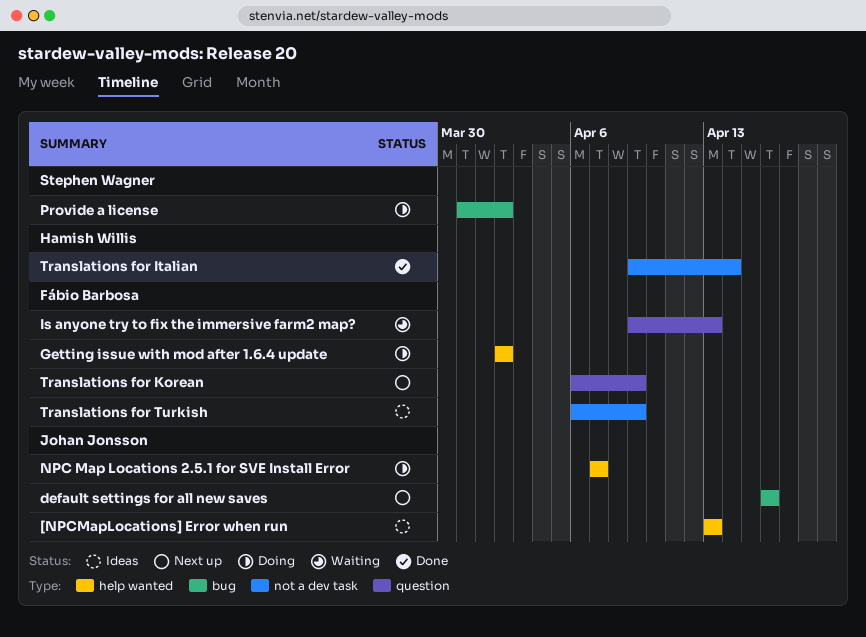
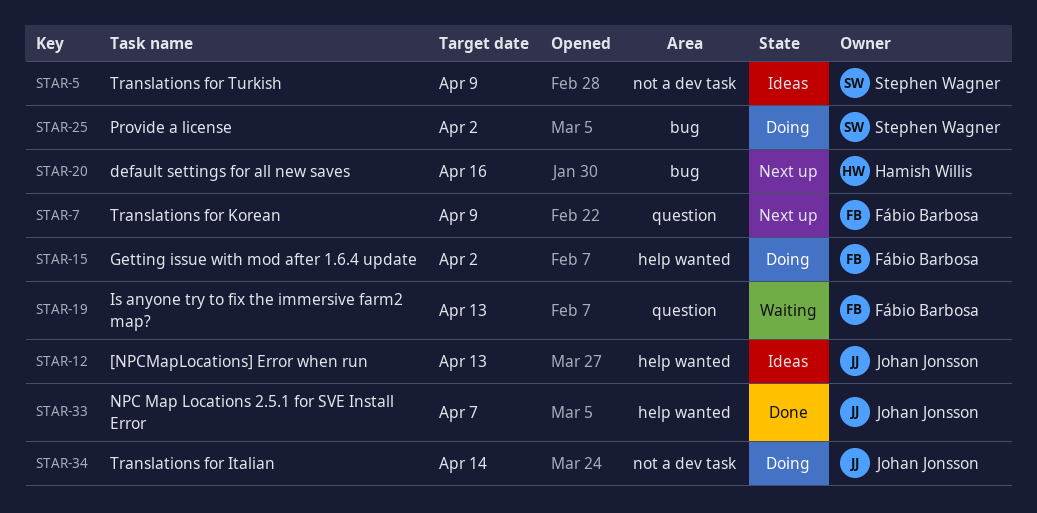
default settings for all new saves, owner: Johan Jonsson -> Hamish Willis
NPC Map Locations 2.5.1 for SVE Install Error, status: Doing -> Done
Translations for Italian, status: Done -> Doing
Translations for Italian, owner: Hamish Willis -> Johan Jonsson
Translations for Turkish, owner: Fábio Barbosa -> Stephen Wagner

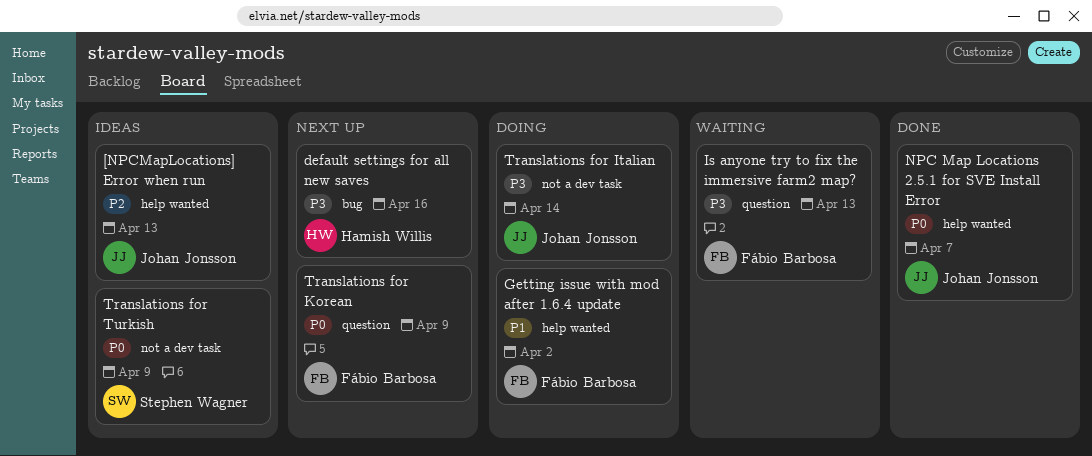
Provide a license: present -> none

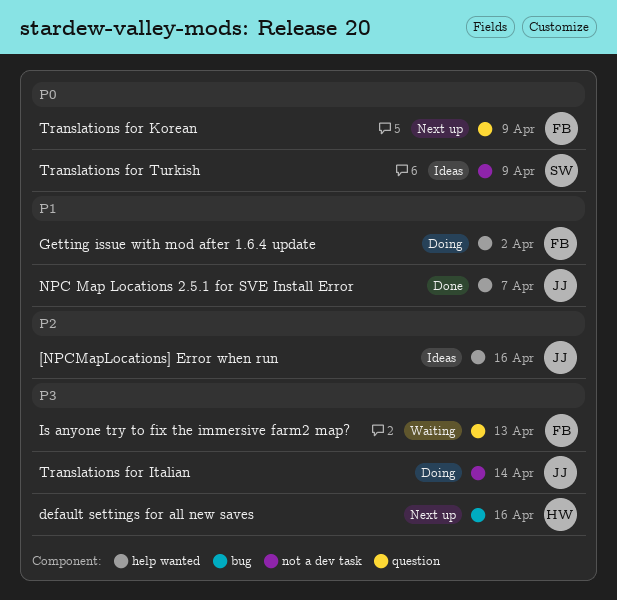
[NPCMapLocations] Error when run, due: Apr 13 -> Apr 16
NPC Map Locations 2.5.1 for SVE Install Error, priority: P0 -> P1

